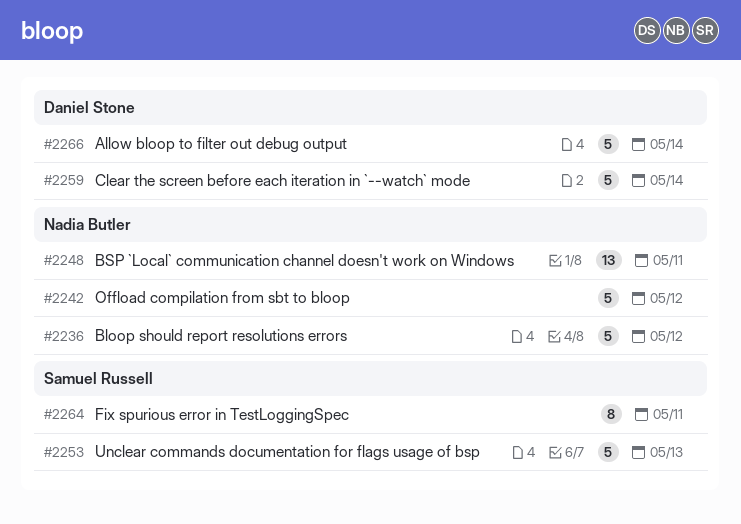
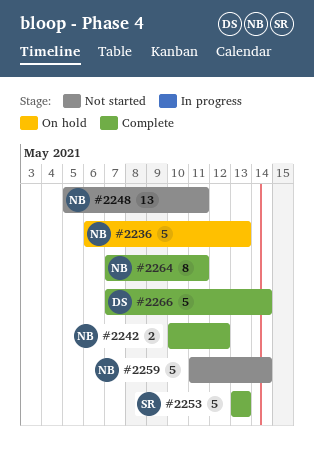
#2236, due: May 12 -> May 13
#2242, estimate: 5 -> 2
#2259, owner: Daniel Stone -> Nadia Butler
#2264, owner: Samuel Russell -> Nadia Butler

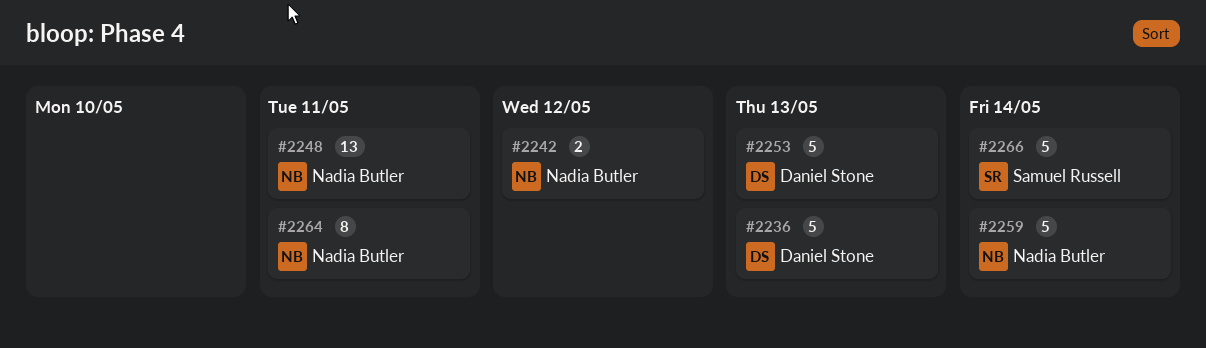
#2236, owner: Nadia Butler -> Daniel Stone
#2253, owner: Samuel Russell -> Daniel Stone
#2266, owner: Daniel Stone -> Samuel Russell

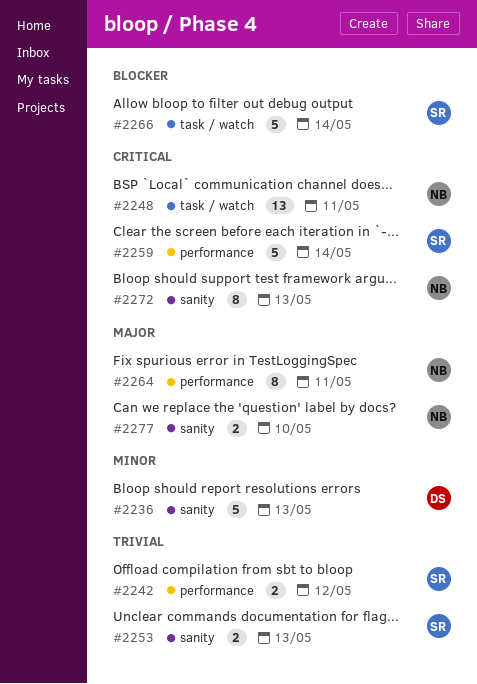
#2242, owner: Nadia Butler -> Samuel Russell
#2253, owner: Daniel Stone -> Samuel Russell
#2253, estimate: 5 -> 2
#2259, owner: Nadia Butler -> Samuel Russell
#2272: none -> present
#2277: none -> present

